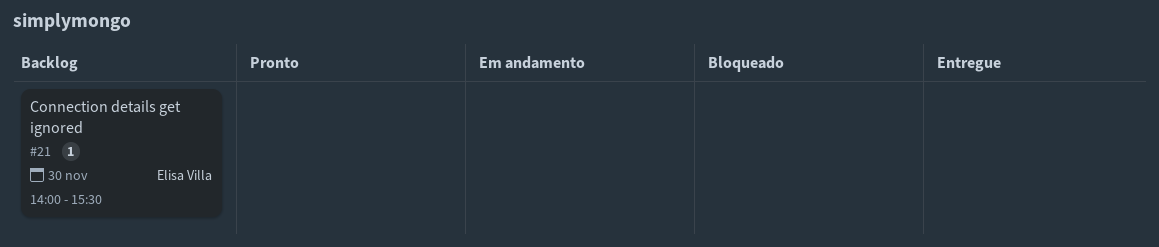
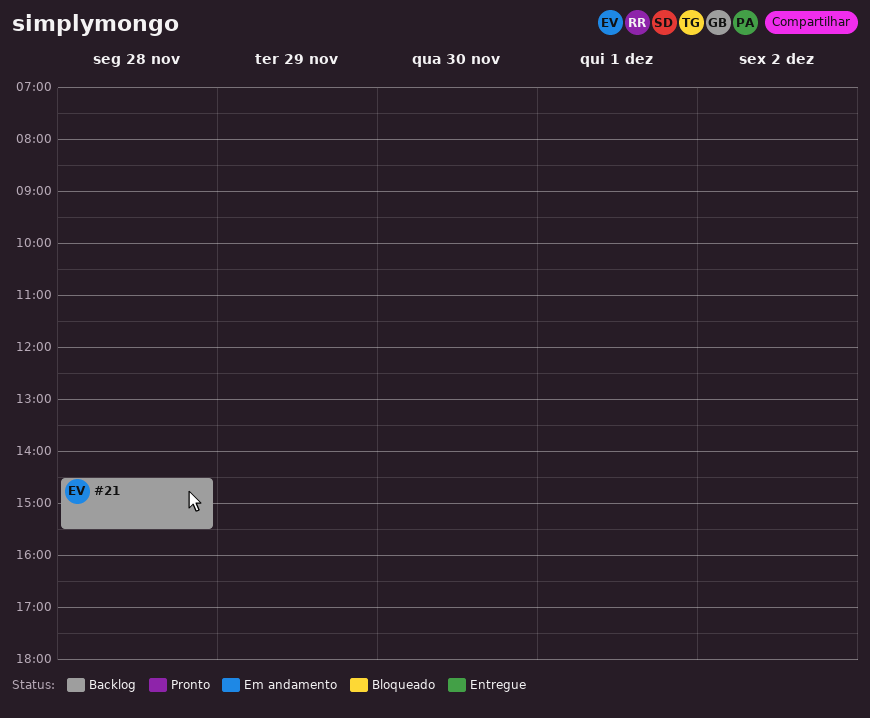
#21, day: Nov 30 -> Nov 28
#21, begins: 14:00 -> 14:30

